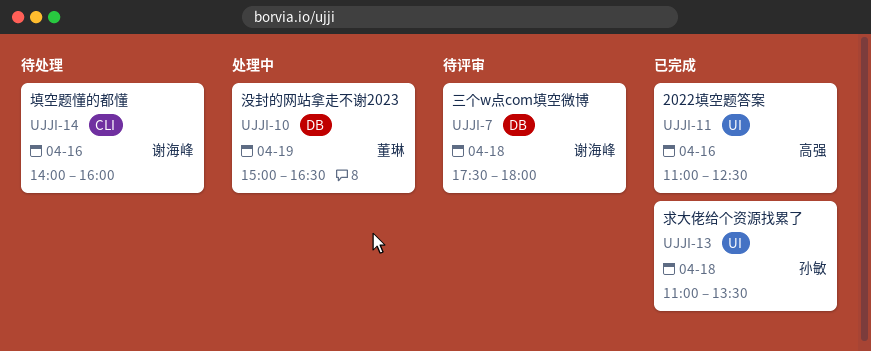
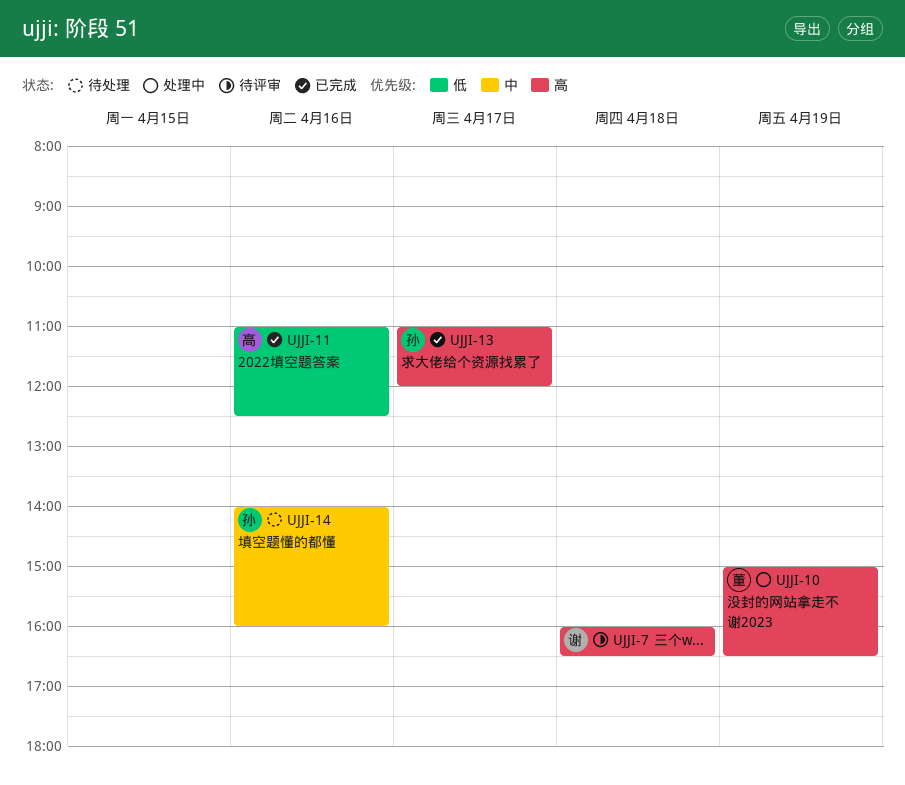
UJJI-7, begins: 17:30 -> 16:00
UJJI-7, ends: 18:00 -> 16:30
UJJI-13, day: Apr 18 -> Apr 17
UJJI-13, ends: 13:30 -> 12:00
UJJI-14, owner: 谢海峰 -> 孙敏

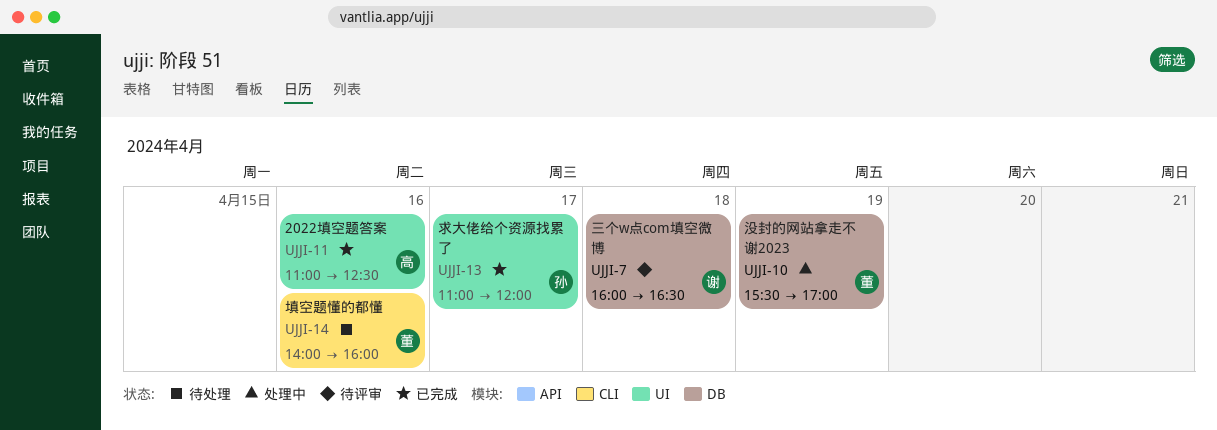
UJJI-10, begins: 15:00 -> 15:30
UJJI-10, ends: 16:30 -> 17:00
UJJI-14, owner: 孙 -> 董

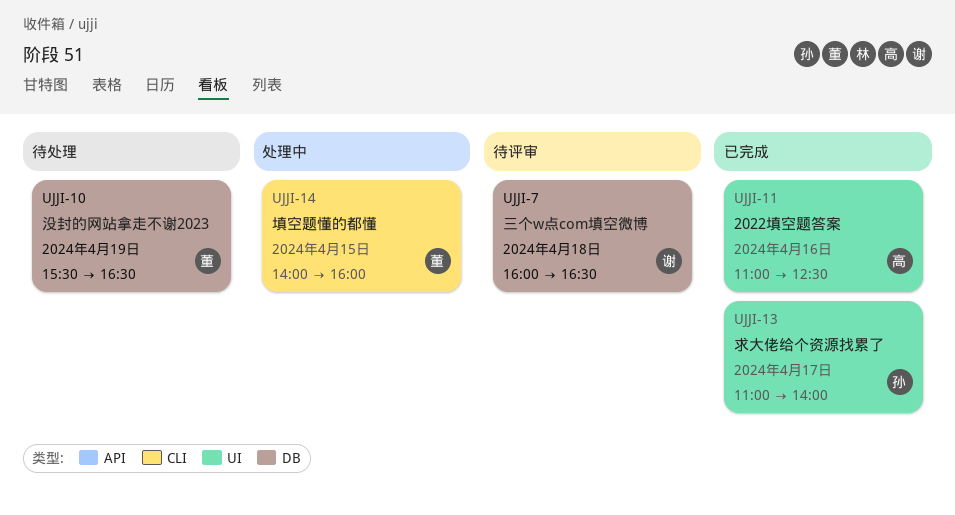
UJJI-10, status: 处理中 -> 待处理
UJJI-10, ends: 17:00 -> 16:30
UJJI-13, ends: 12:00 -> 14:00
UJJI-14, status: 待处理 -> 处理中
UJJI-14, day: Apr 16 -> Apr 15

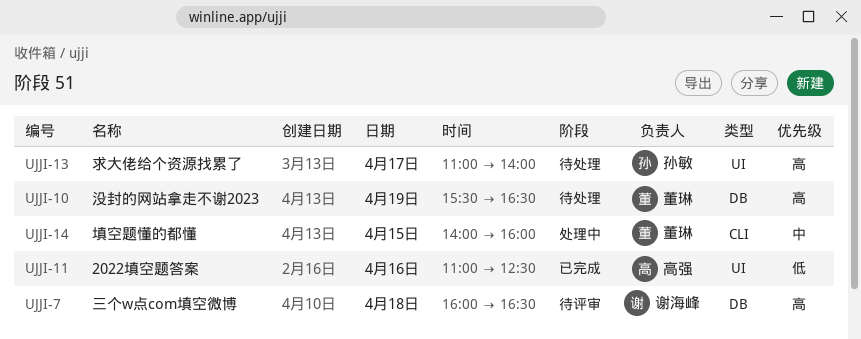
UJJI-13, status: 已完成 -> 待处理

